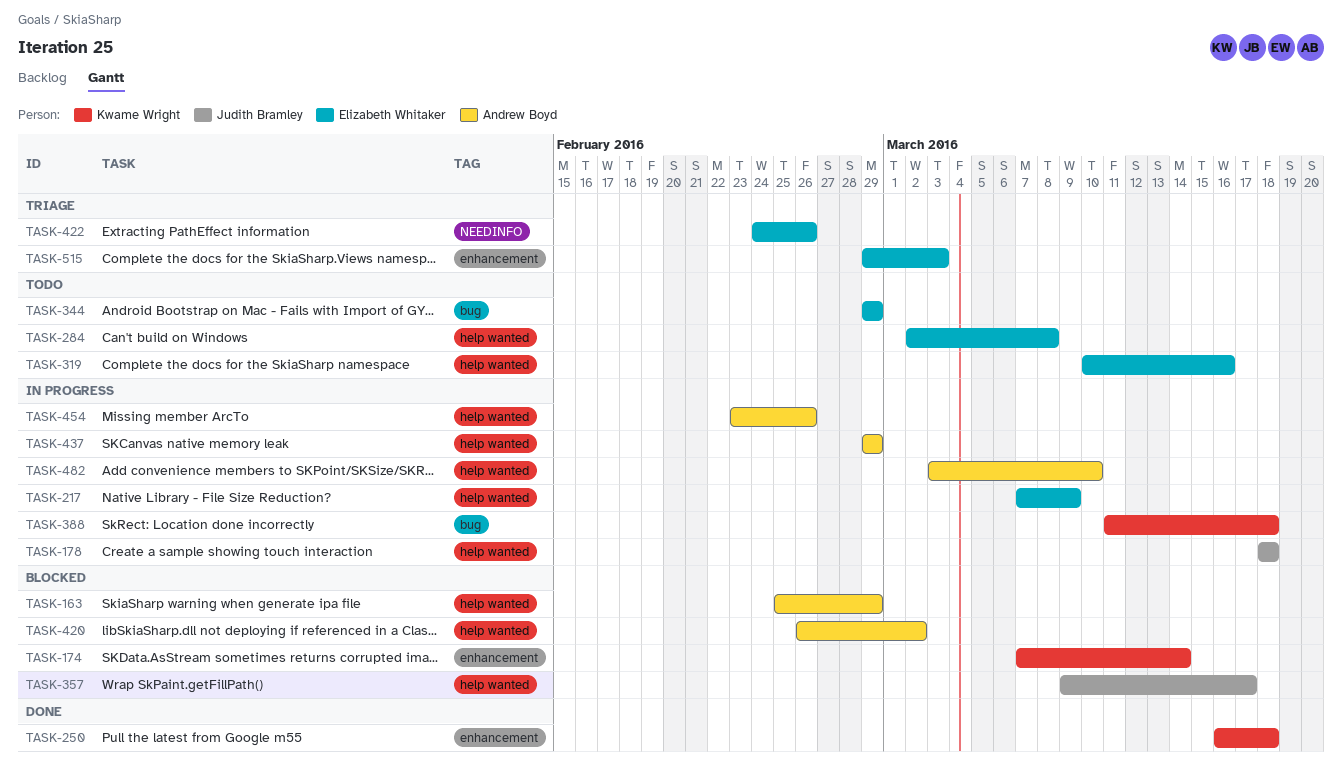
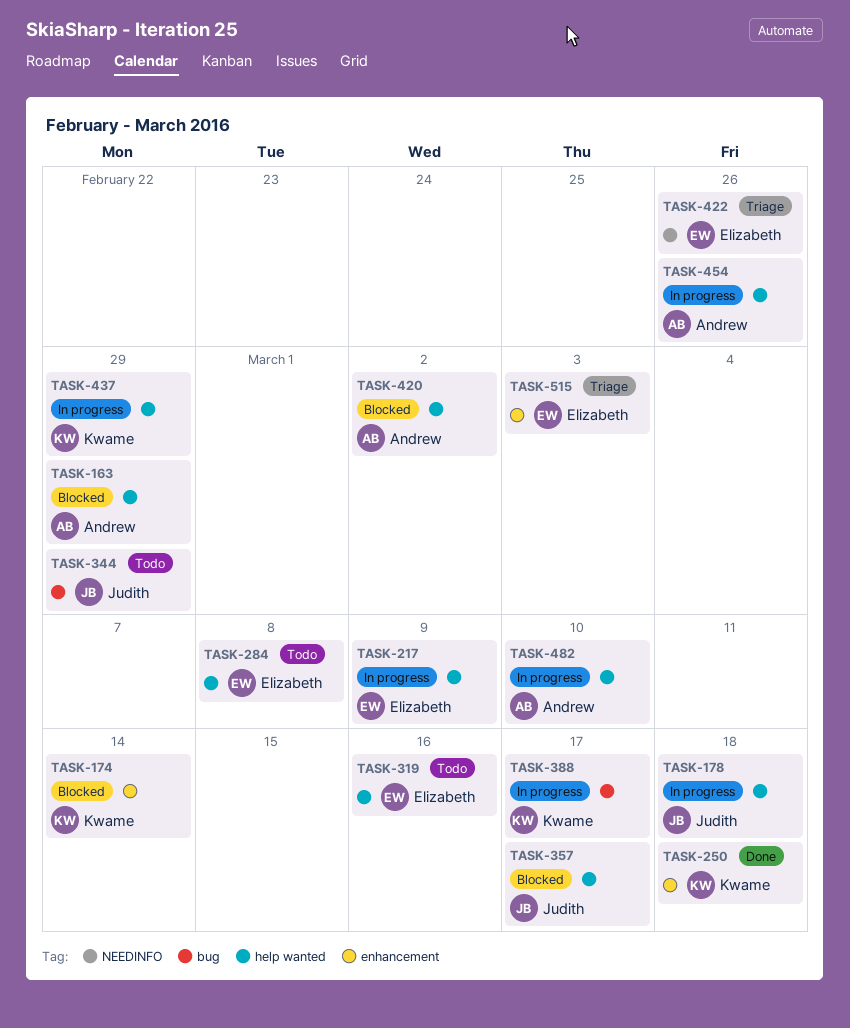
TASK-344, owner: Elizabeth Whitaker -> Judith Bramley
TASK-388, due: Mar 18 -> Mar 17
TASK-437, owner: Andrew Boyd -> Kwame Wright

